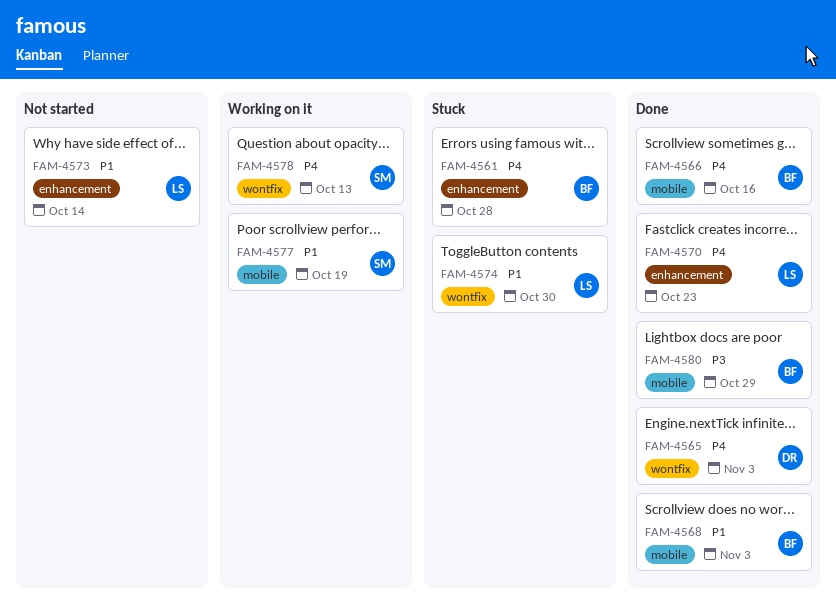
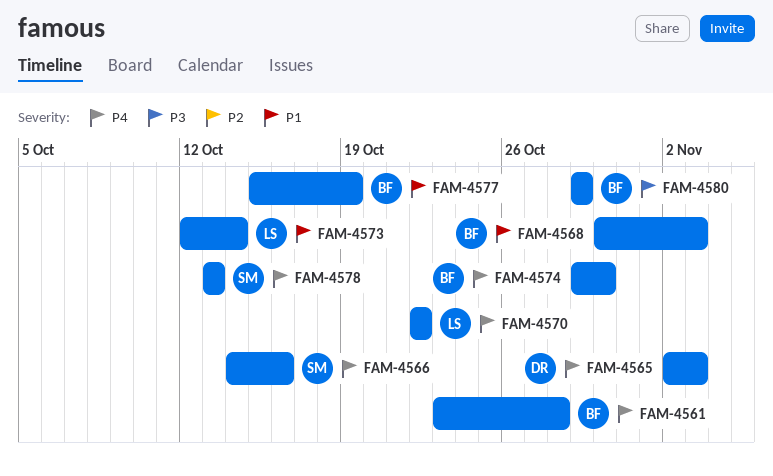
FAM-4566, owner: BF -> SM
FAM-4570, due: Oct 23 -> Oct 22
FAM-4574, owner: LS -> BF
FAM-4574, priority: P1 -> P4
FAM-4577, owner: SM -> BF

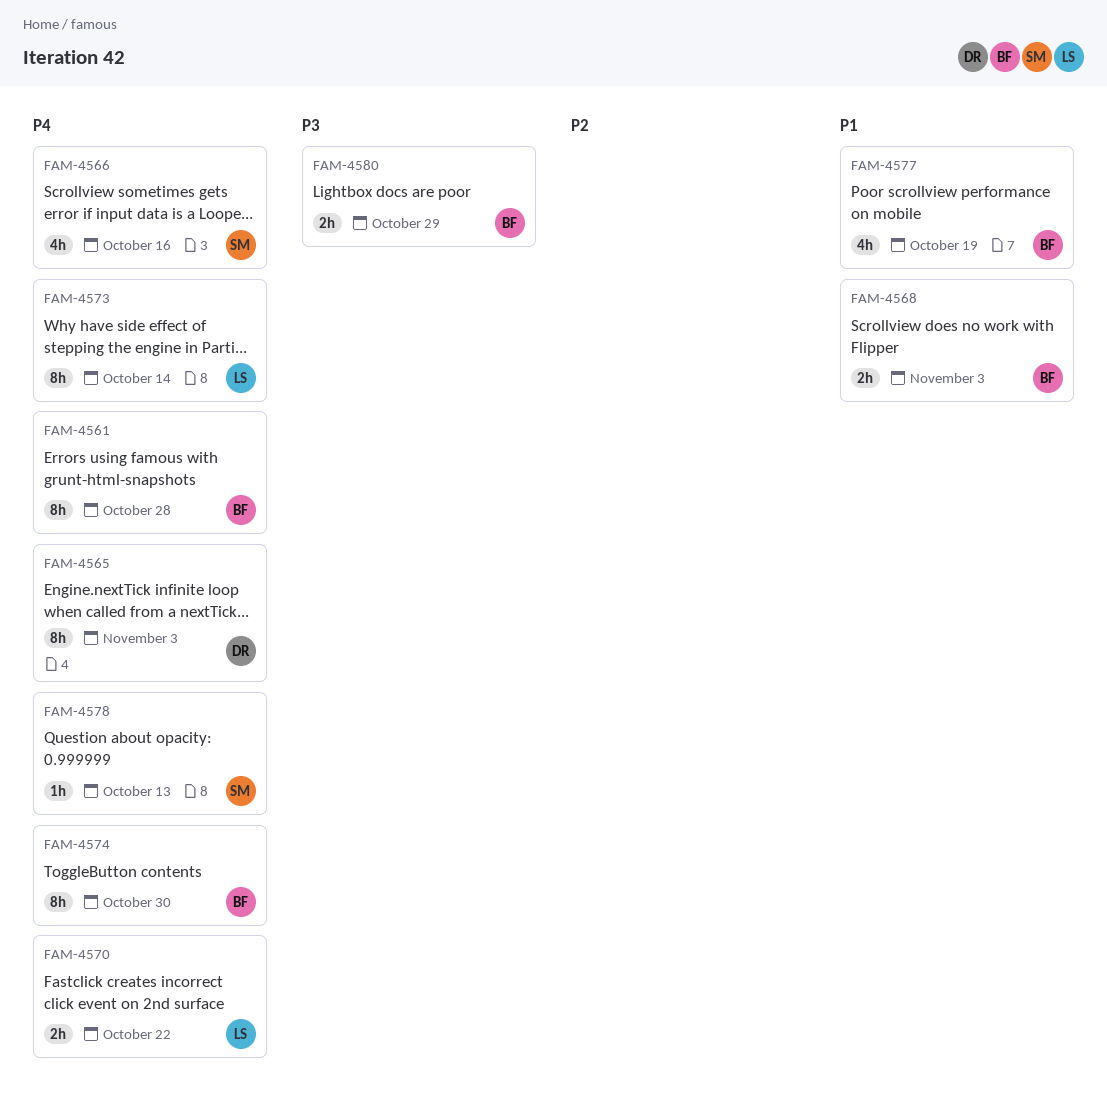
FAM-4573, priority: P1 -> P4

